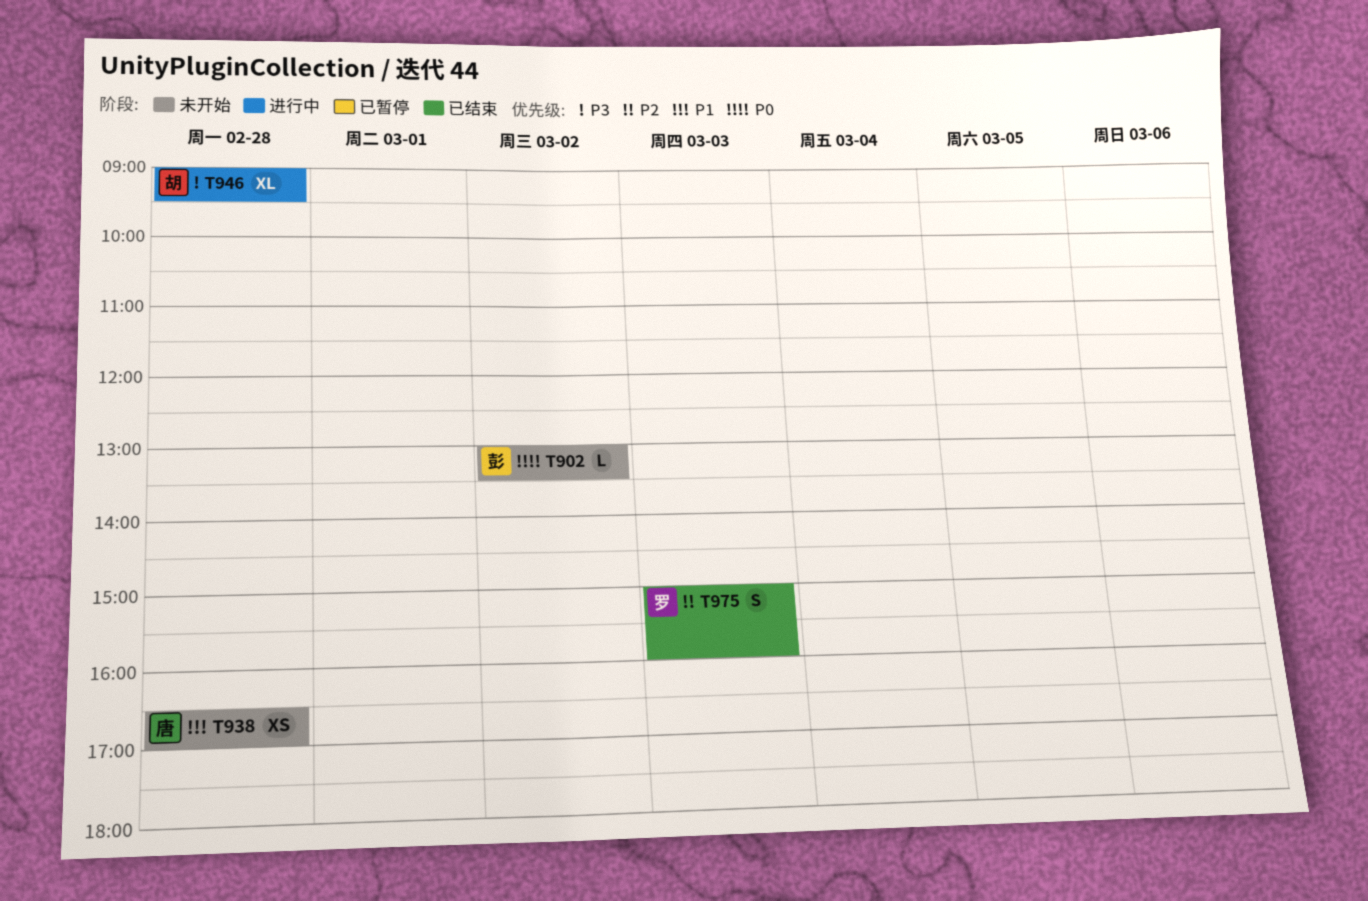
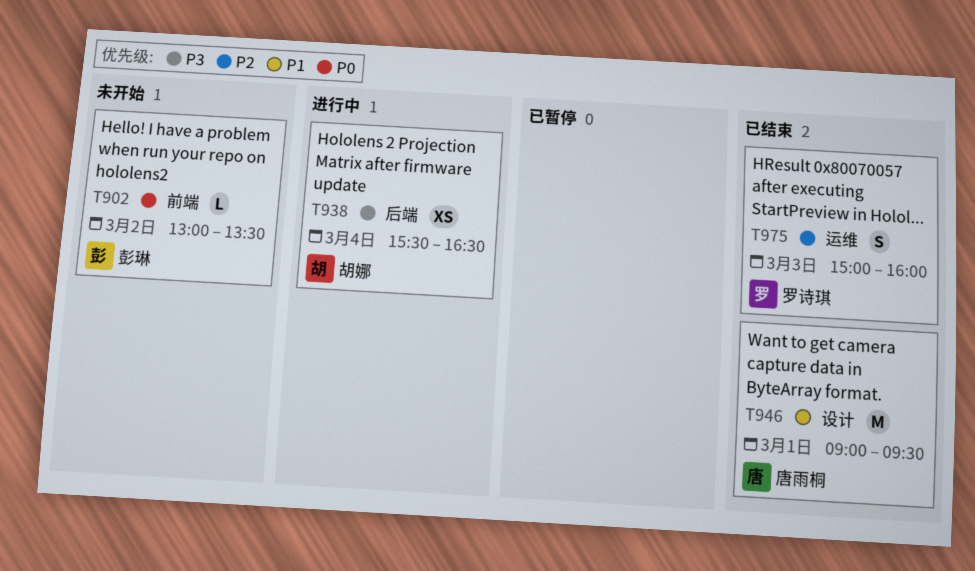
T938, status: 未开始 -> 进行中
T938, owner: 唐雨桐 -> 胡娜
T938, priority: P1 -> P3
T938, day: Feb 28 -> Mar 4
T938, begins: 16:30 -> 15:30
T938, ends: 17:00 -> 16:30
T946, status: 进行中 -> 已结束
T946, owner: 胡娜 -> 唐雨桐
T946, priority: P3 -> P1
T946, estimate: XL -> M
T946, day: Feb 28 -> Mar 1

